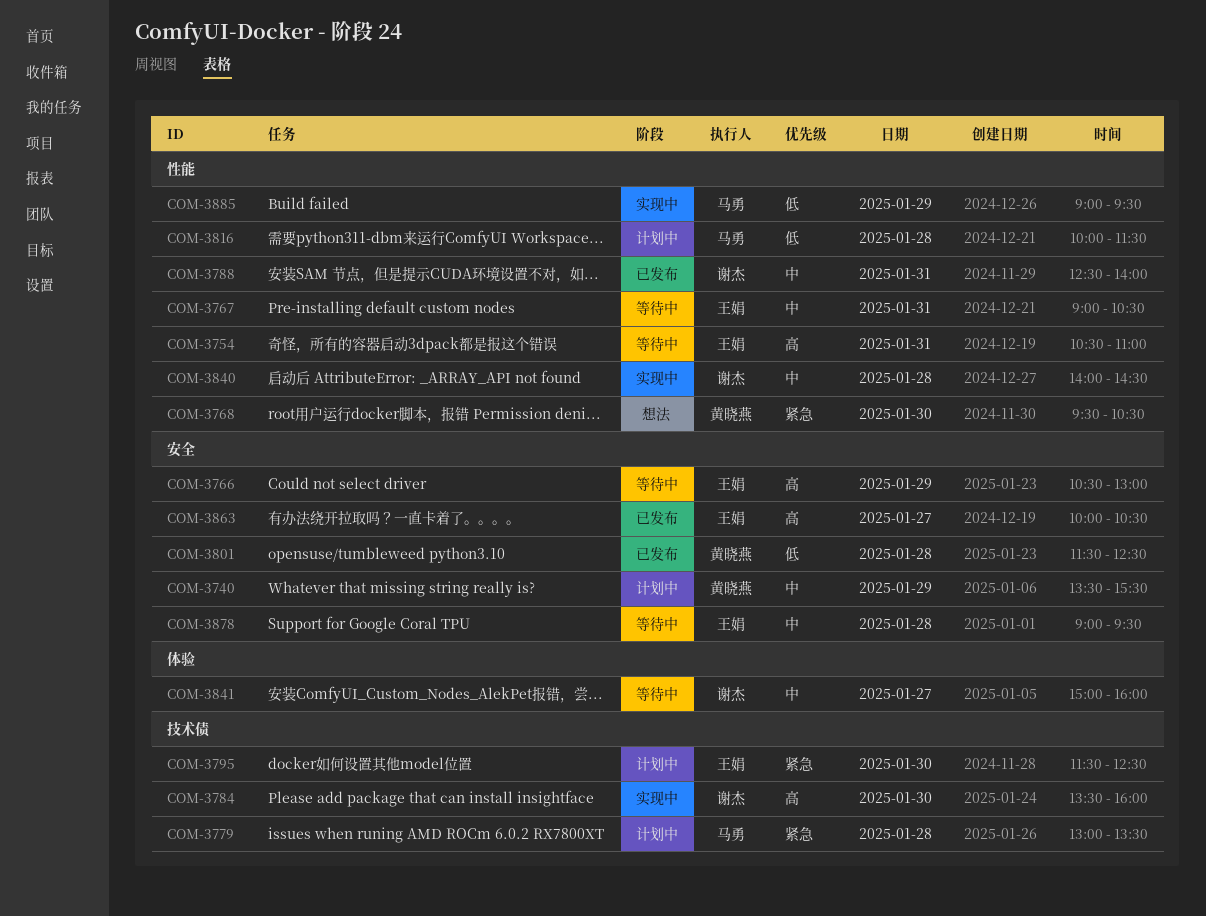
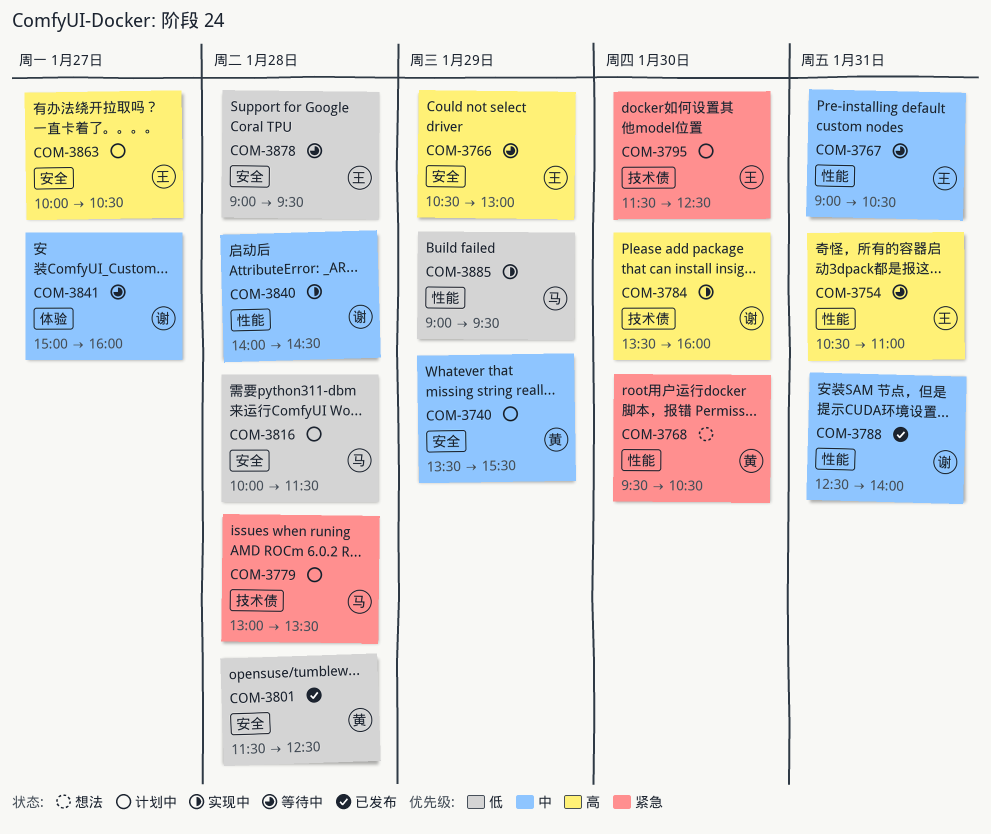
COM-3816, label: 性能 -> 安全
COM-3863, status: 已发布 -> 计划中
COM-3878, priority: 中 -> 低

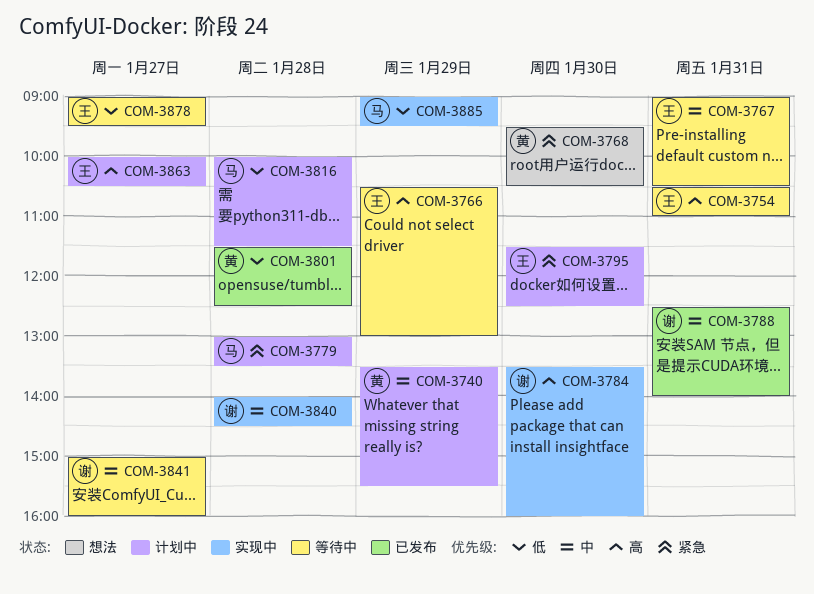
COM-3878, day: Jan 28 -> Jan 27

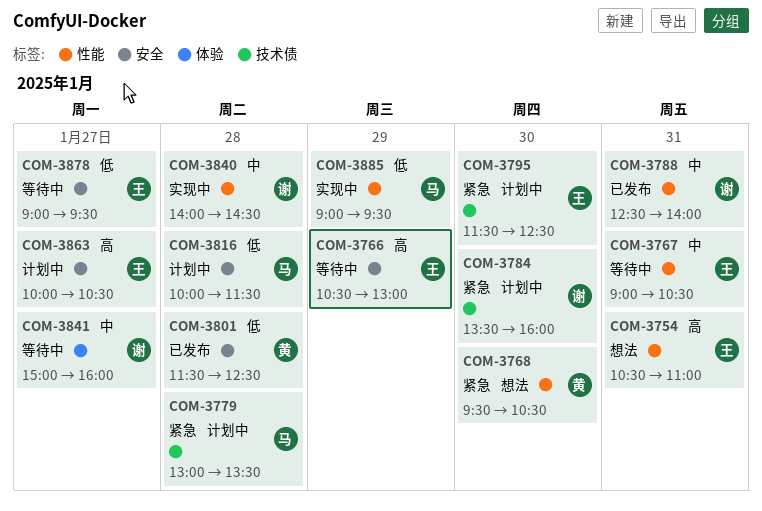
COM-3740: present -> none
COM-3754, status: 等待中 -> 想法
COM-3784, status: 实现中 -> 计划中
COM-3784, priority: 高 -> 紧急

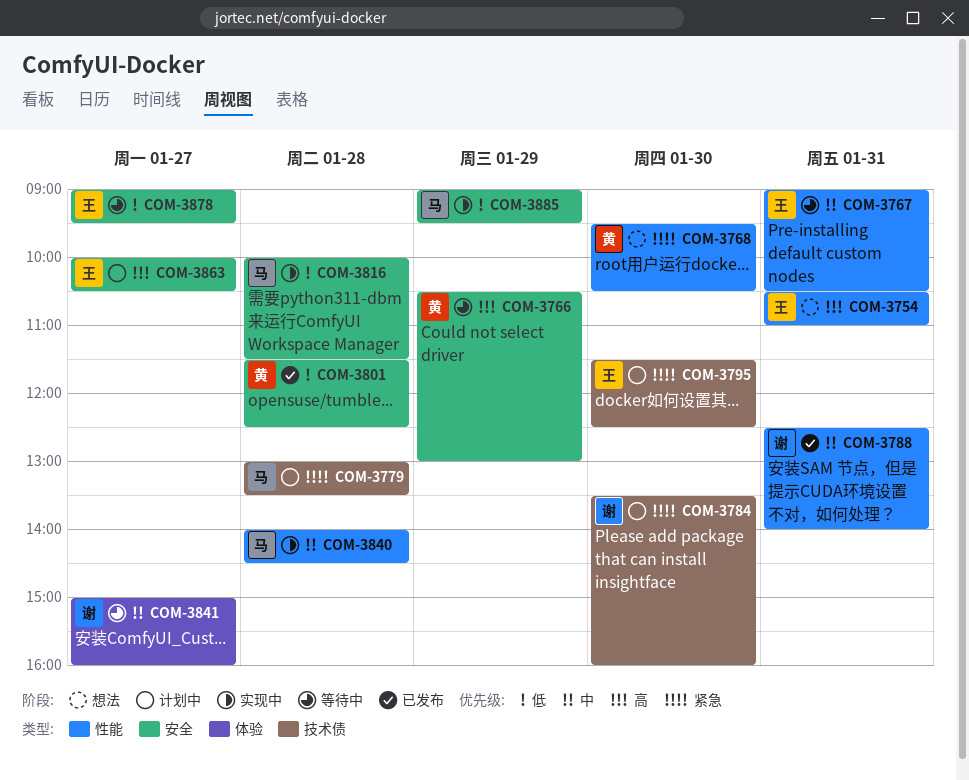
COM-3766, owner: 王 -> 黄
COM-3816, status: 计划中 -> 实现中
COM-3840, owner: 谢 -> 马
COM-3885, label: 性能 -> 安全

